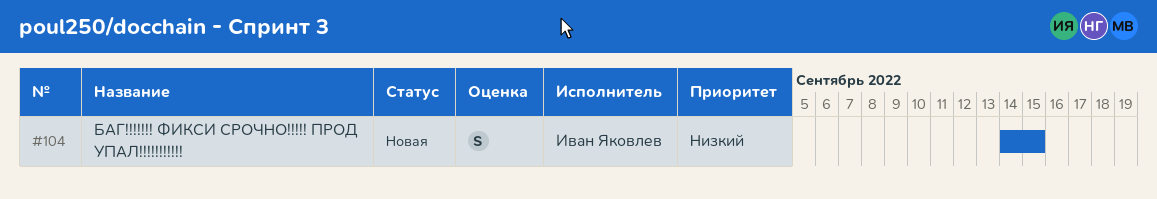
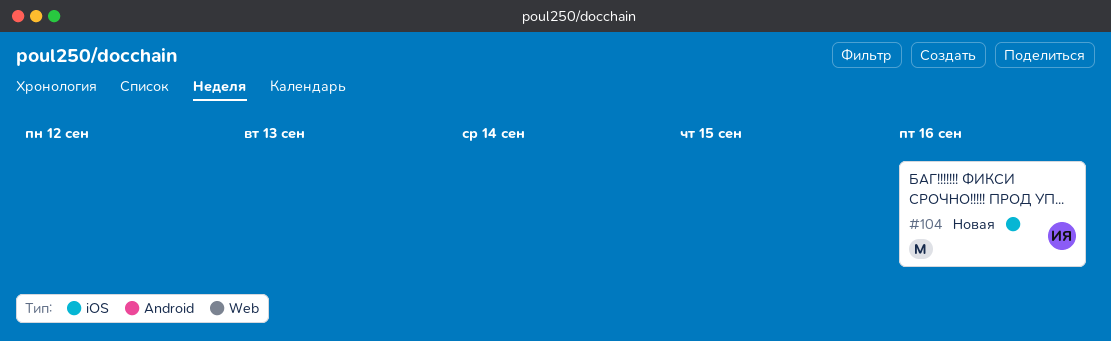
#104, estimate: S -> M
#104, due: Sep 15 -> Sep 16

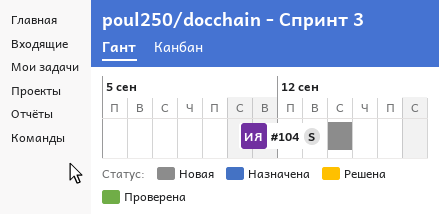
#104, estimate: M -> S
#104, due: Sep 16 -> Sep 14

